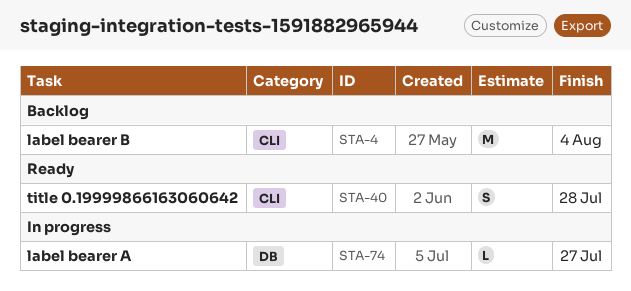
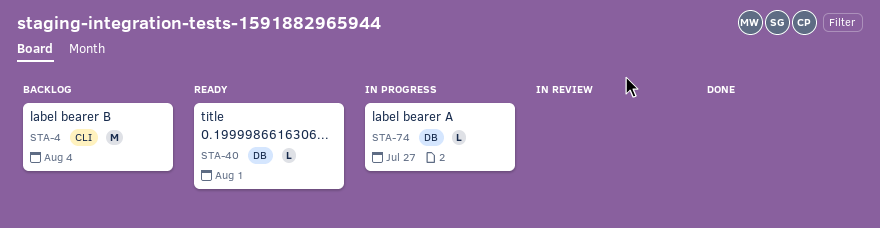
STA-40, label: CLI -> DB
STA-40, estimate: S -> L
STA-40, due: Jul 28 -> Aug 1

